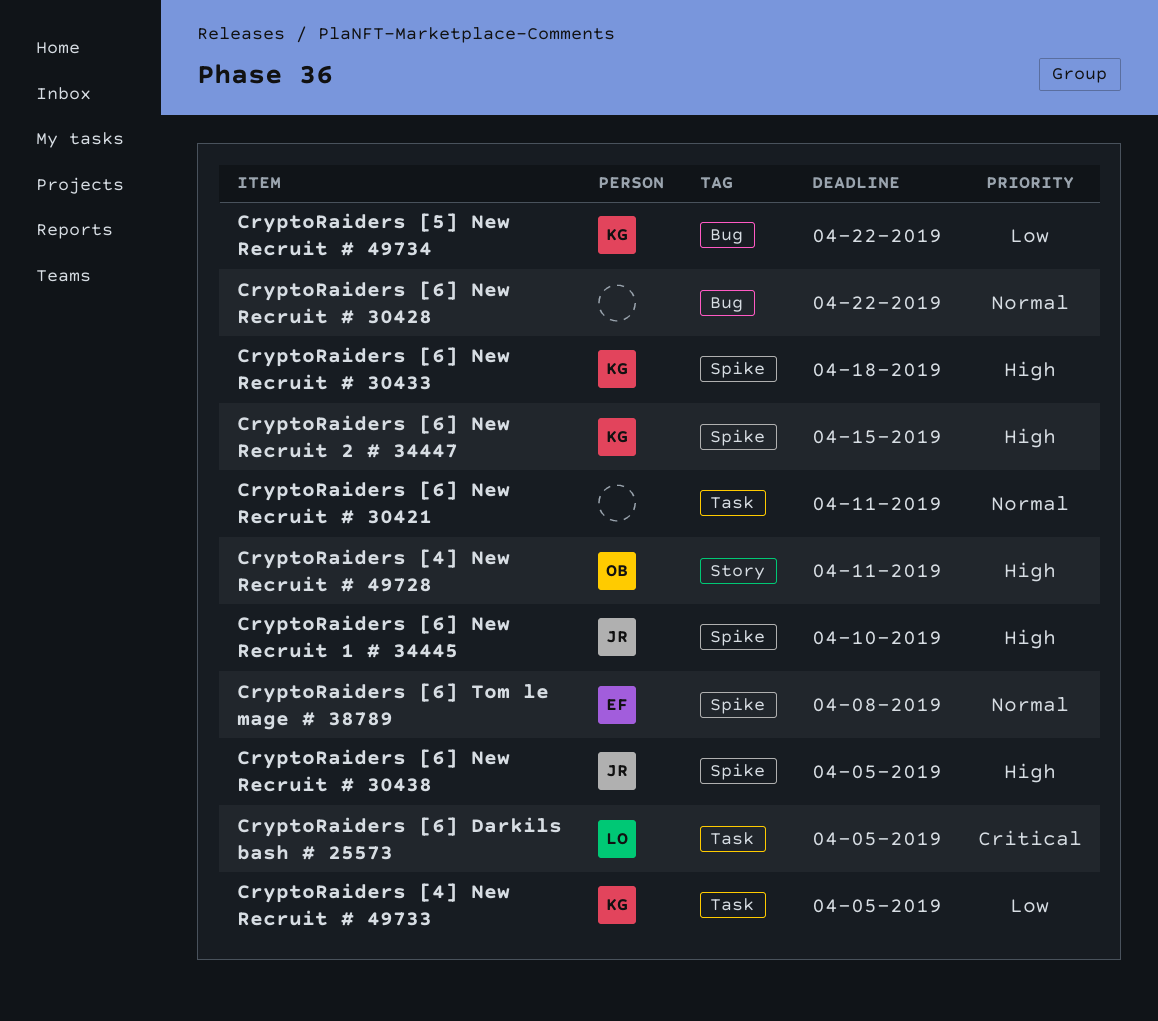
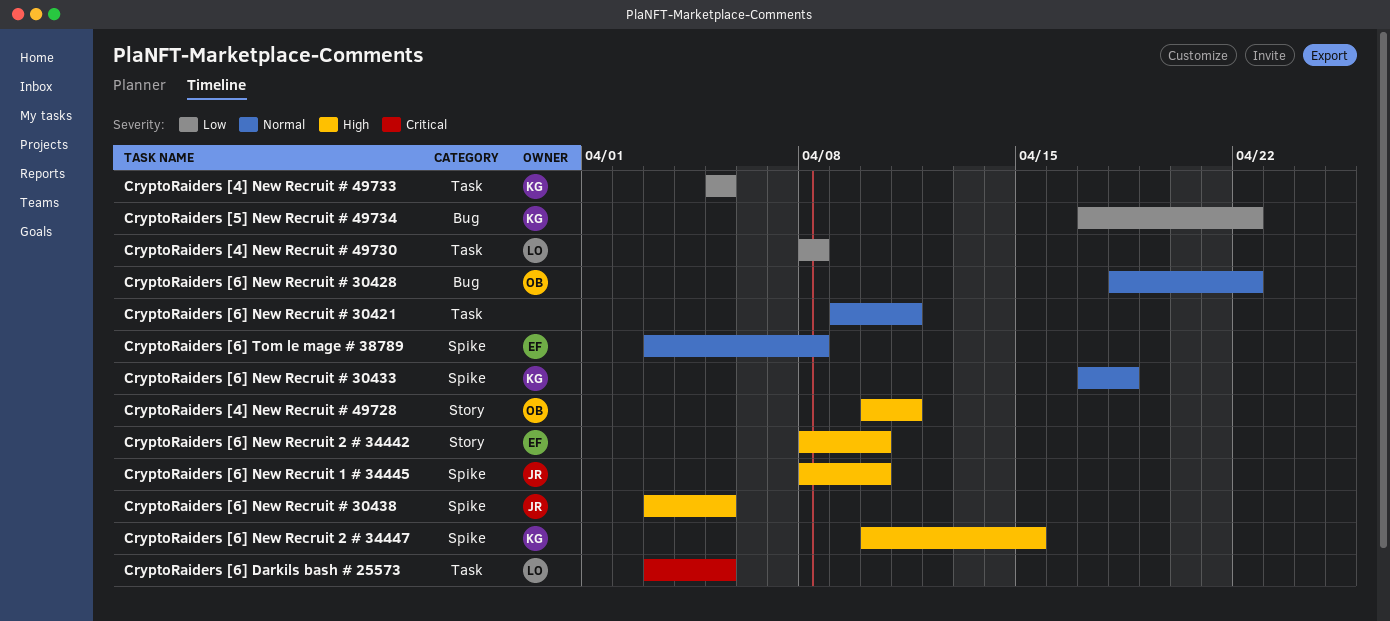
CryptoRaiders [4] New Recruit # 49730: none -> present
CryptoRaiders [6] New Recruit # 30428, owner: none -> OB
CryptoRaiders [6] New Recruit # 30433, priority: High -> Normal
CryptoRaiders [6] New Recruit 2 # 34442: none -> present

